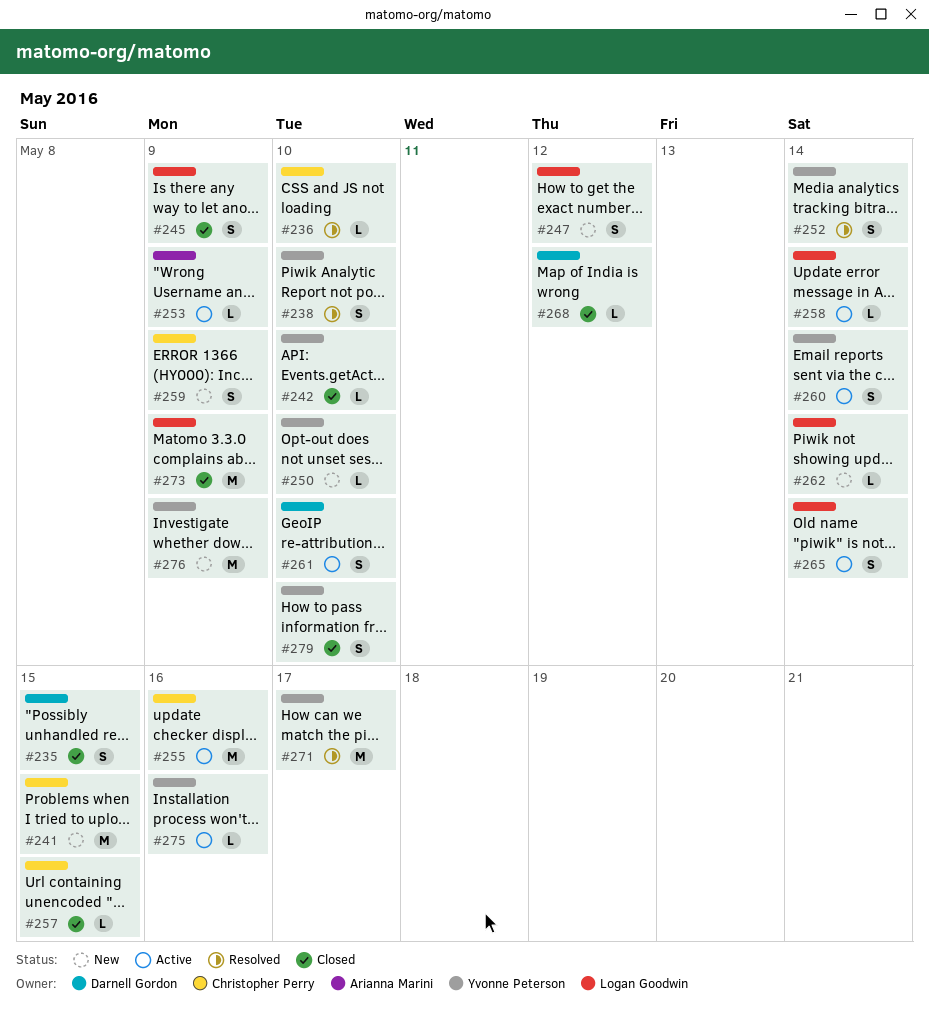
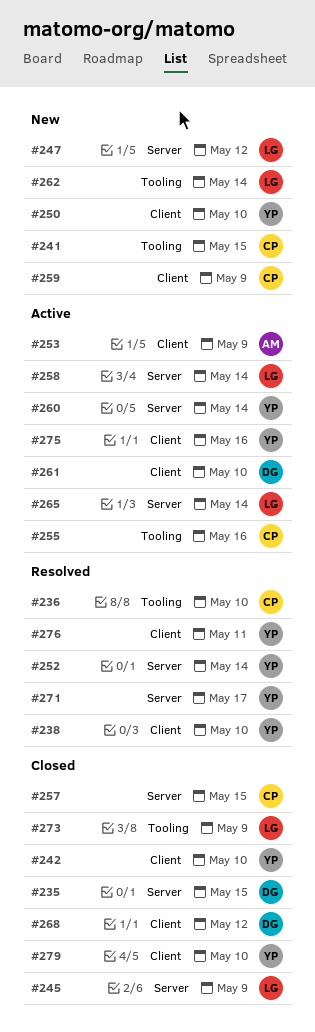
#276, status: New -> Resolved
#276, due: May 9 -> May 11

